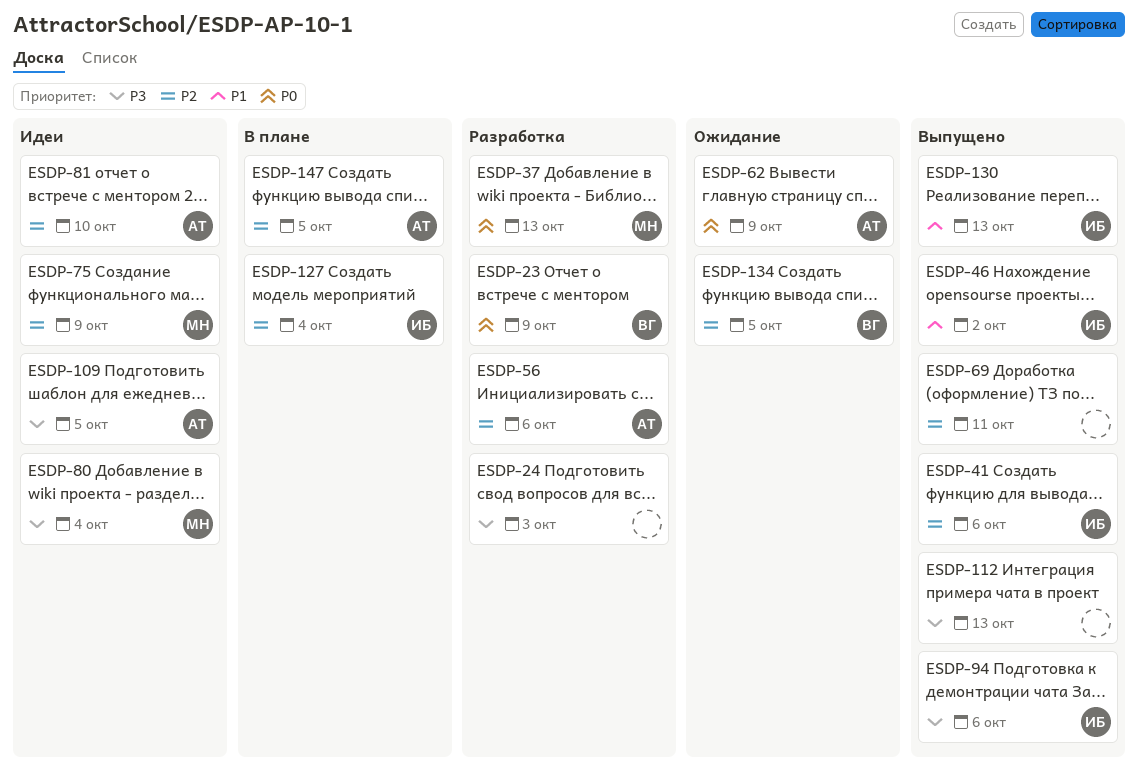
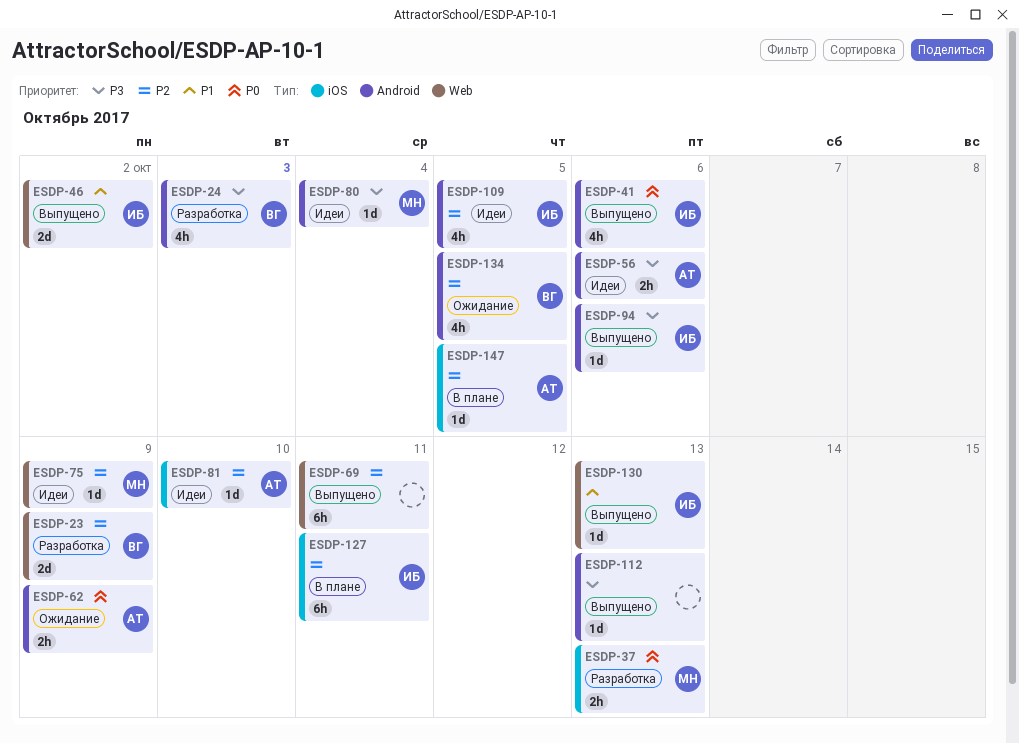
ESDP-23, priority: P0 -> P2
ESDP-24, owner: none -> ВГ
ESDP-41, priority: P2 -> P0
ESDP-56, status: Разработка -> Идеи
ESDP-56, priority: P2 -> P3
ESDP-109, owner: АТ -> ИБ
ESDP-109, priority: P3 -> P2
ESDP-127, due: Oct 4 -> Oct 11

